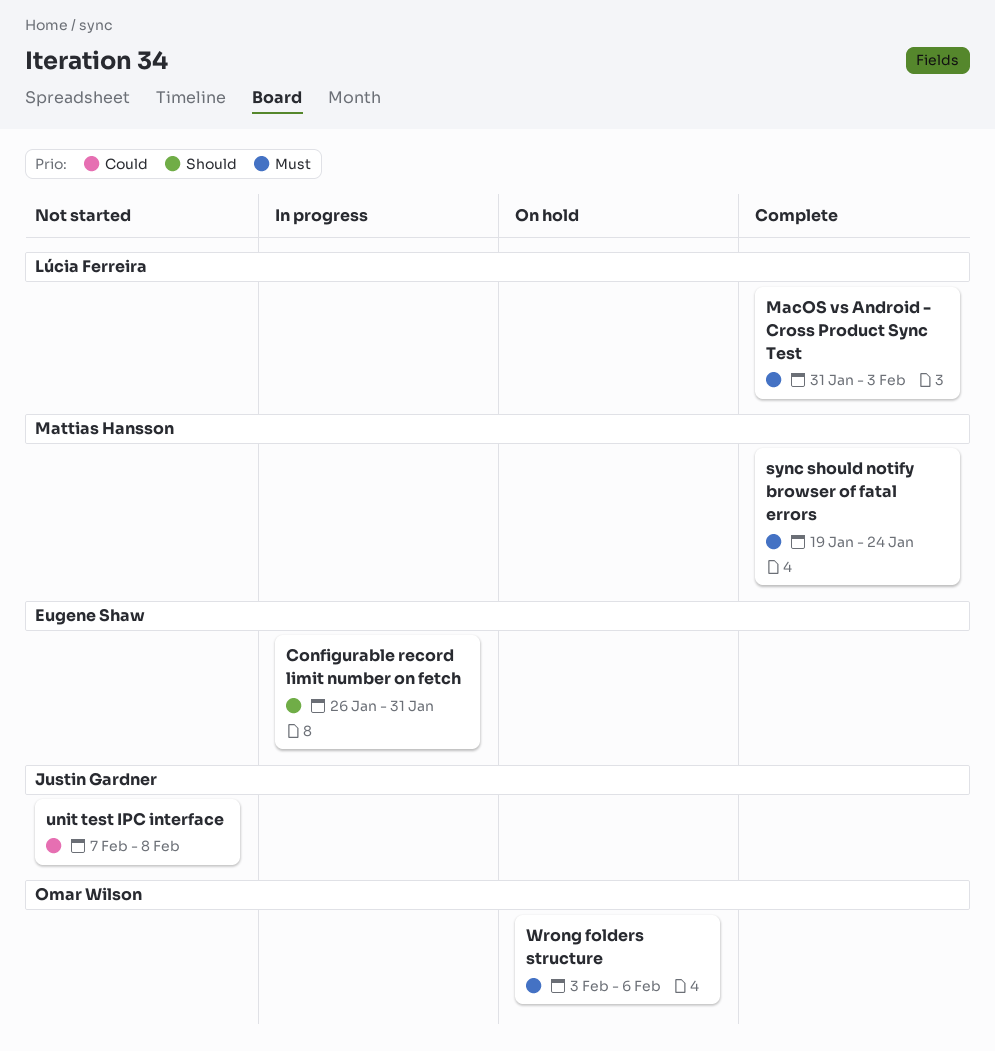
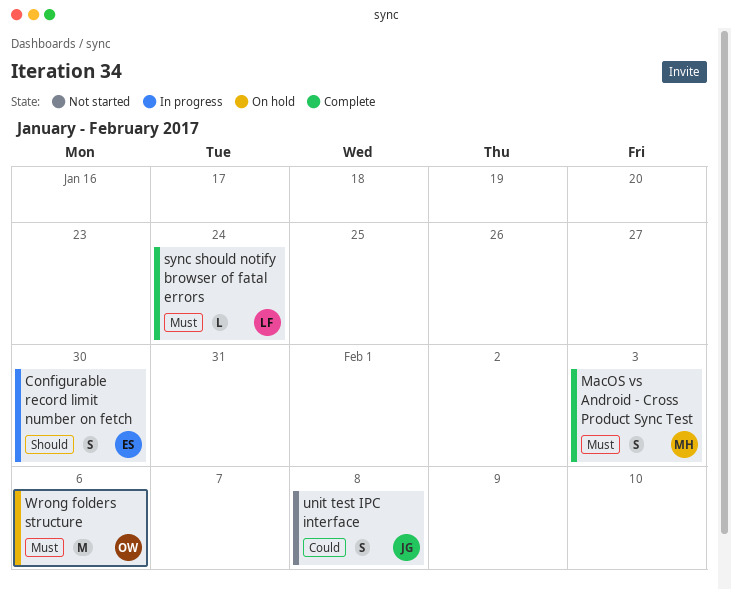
Configurable record limit number on fetch, due: Jan 31 -> Jan 30
MacOS vs Android - Cross Product Sync Test, owner: Lúcia Ferreira -> Mattias Hansson
sync should notify browser of fatal errors, owner: Mattias Hansson -> Lúcia Ferreira

